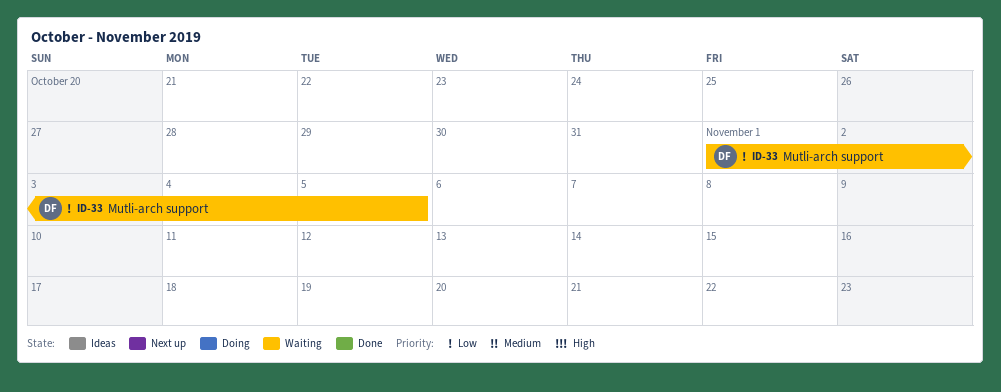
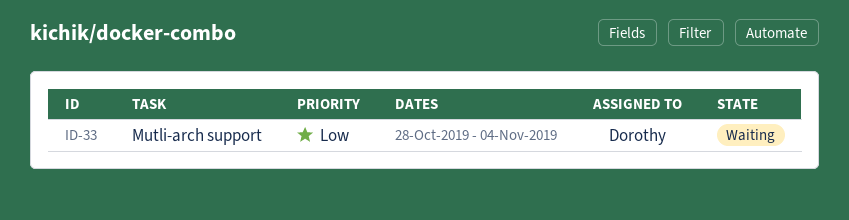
ID-33, start: Nov 1 -> Oct 28
ID-33, due: Nov 5 -> Nov 4

